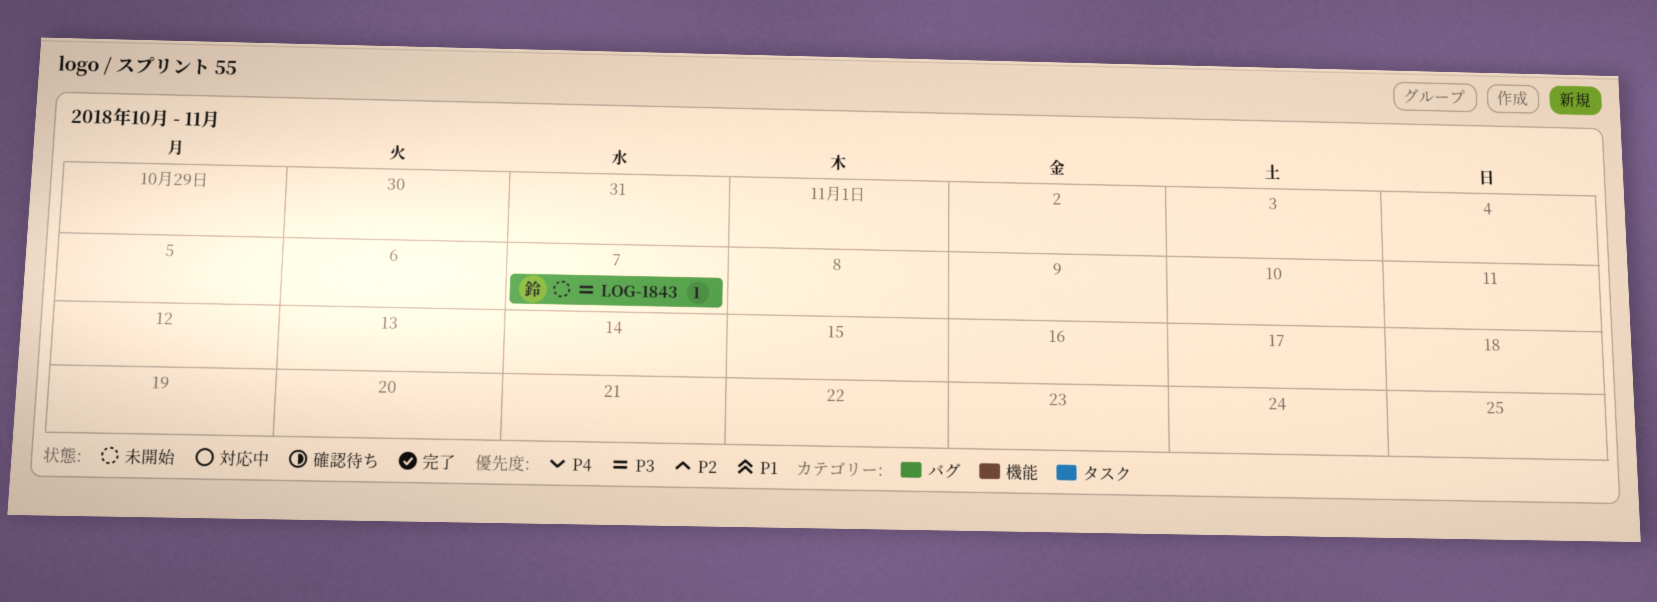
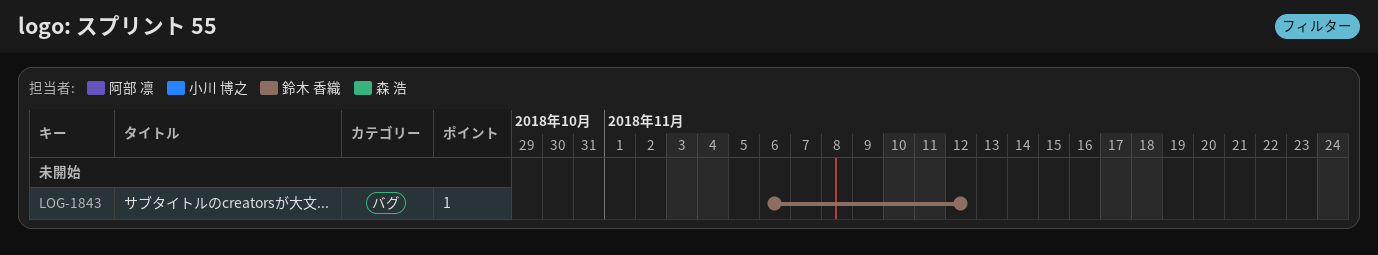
LOG-1843, start: Nov 7 -> Nov 6
LOG-1843, due: Nov 7 -> Nov 12

